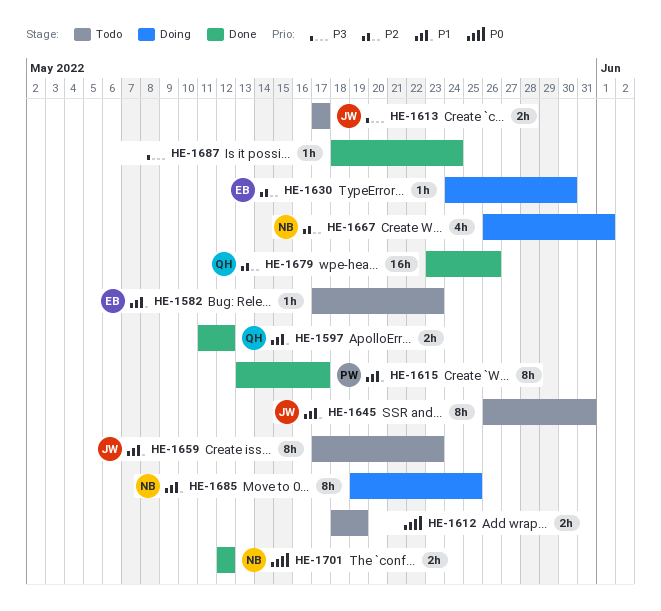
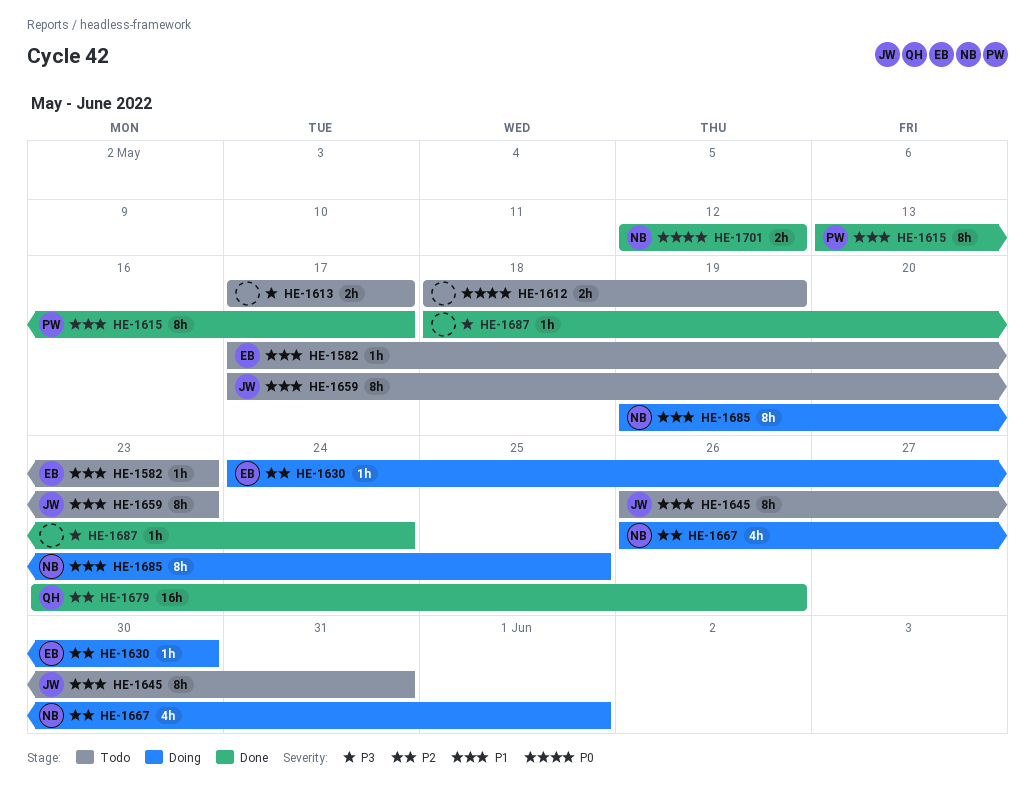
HE-1597: present -> none
HE-1613, owner: JW -> none

